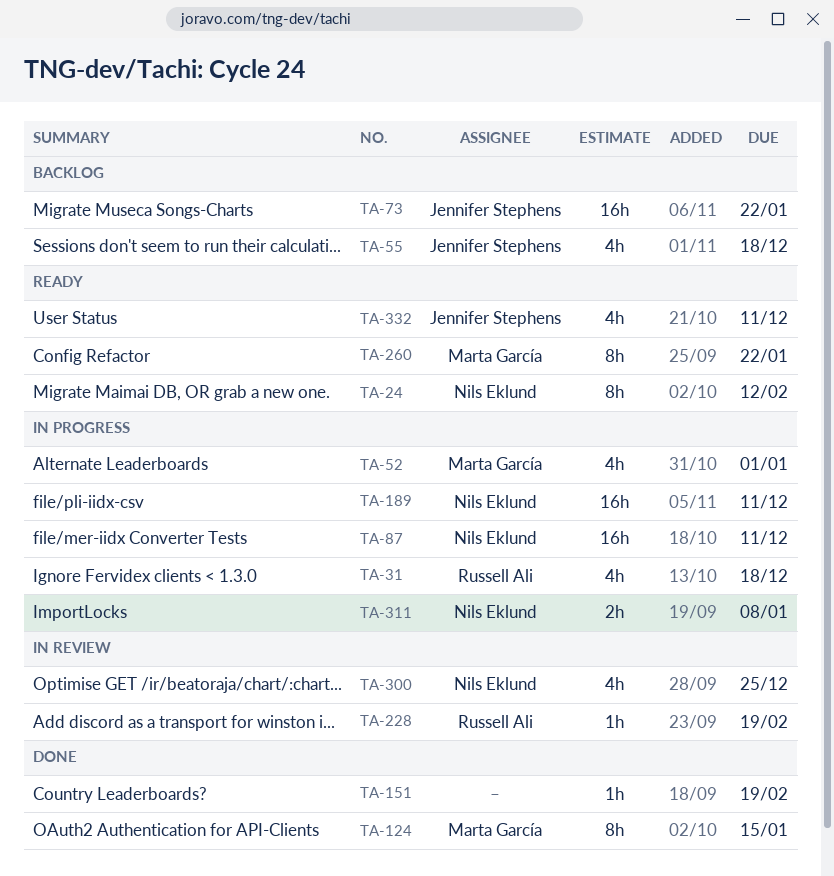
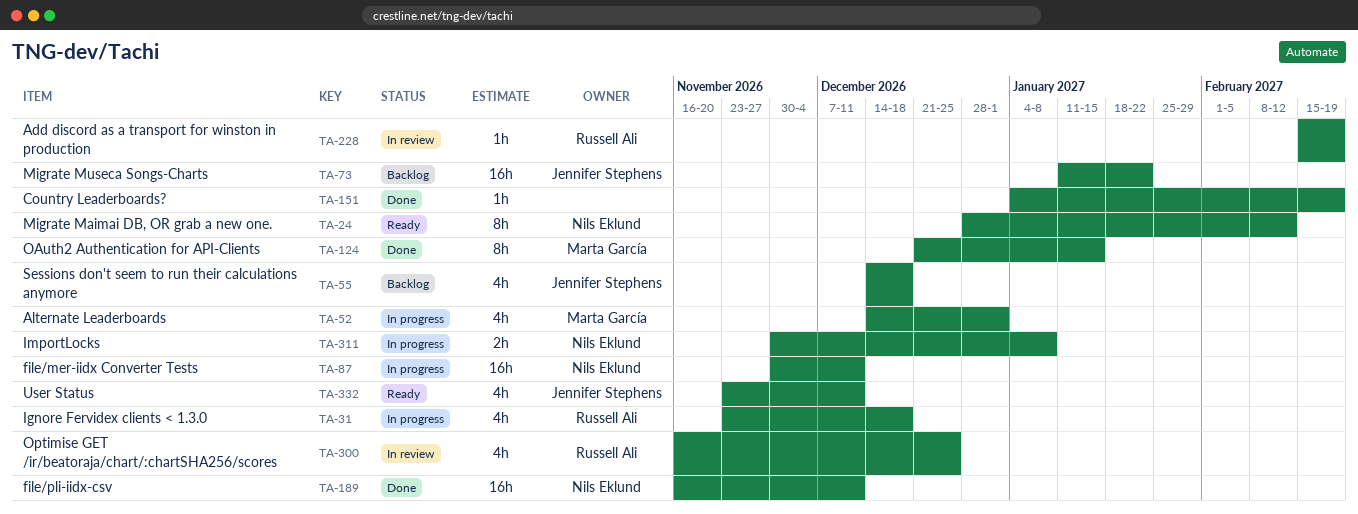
TA-189, status: In progress -> Done
TA-260: present -> none
TA-300, owner: Nils Eklund -> Russell Ali

